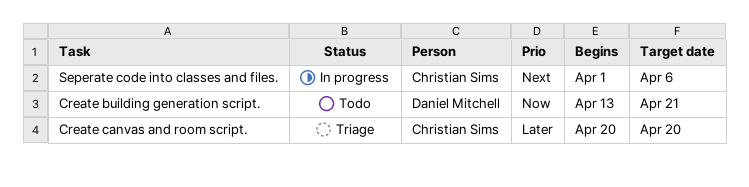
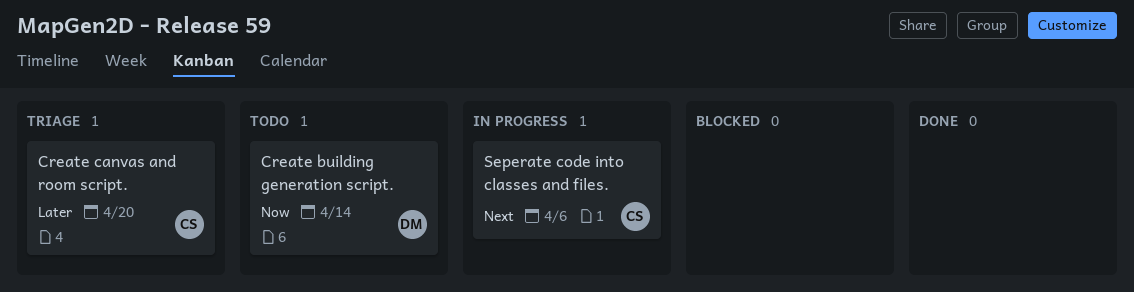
Create building generation script., due: Apr 21 -> Apr 14

